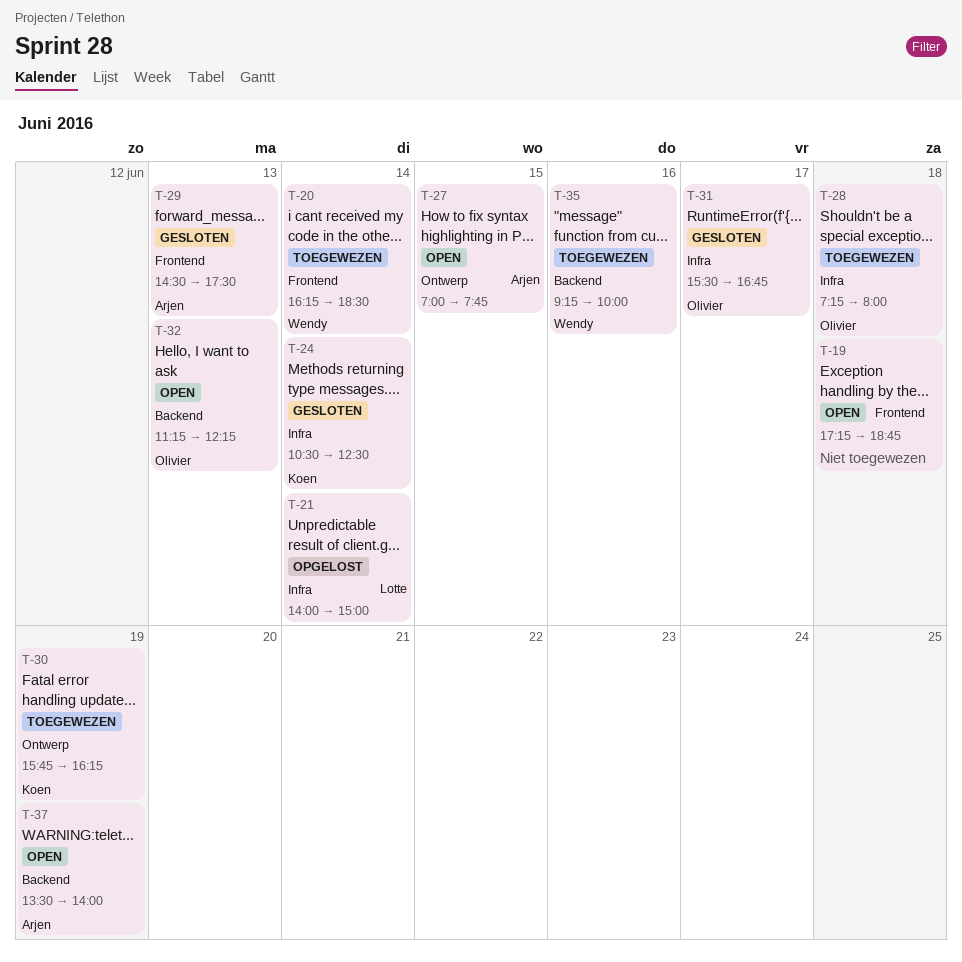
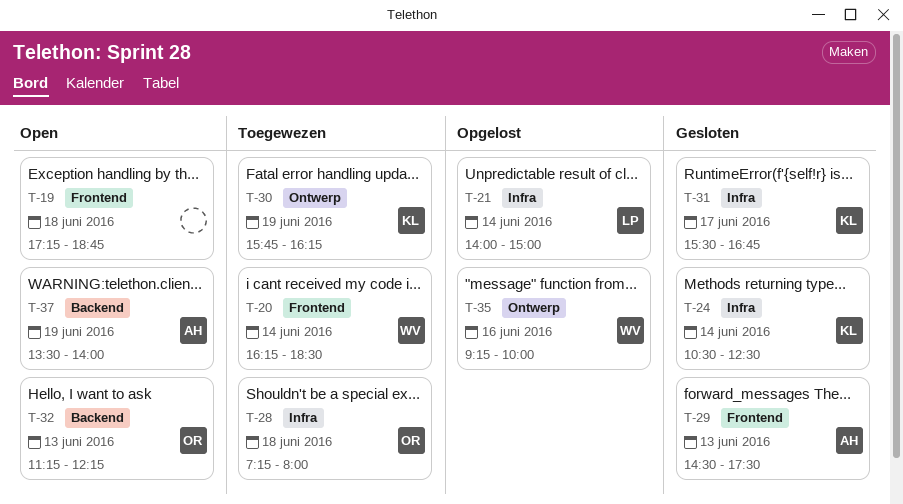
T-27: present -> none
T-31, owner: Olivier -> Koen
T-35, status: Toegewezen -> Opgelost
T-35, label: Backend -> Ontwerp

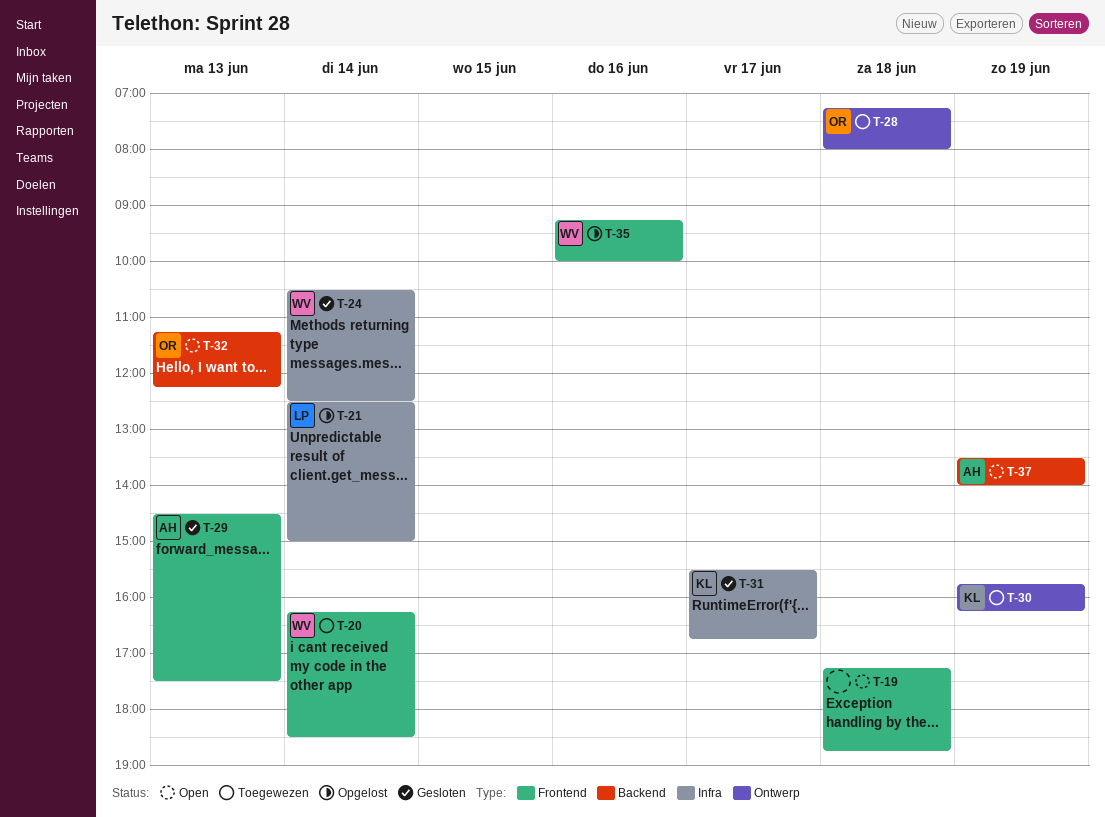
T-21, begins: 14:00 -> 12:30
T-24, owner: KL -> WV
T-28, label: Infra -> Ontwerp
T-35, label: Ontwerp -> Frontend

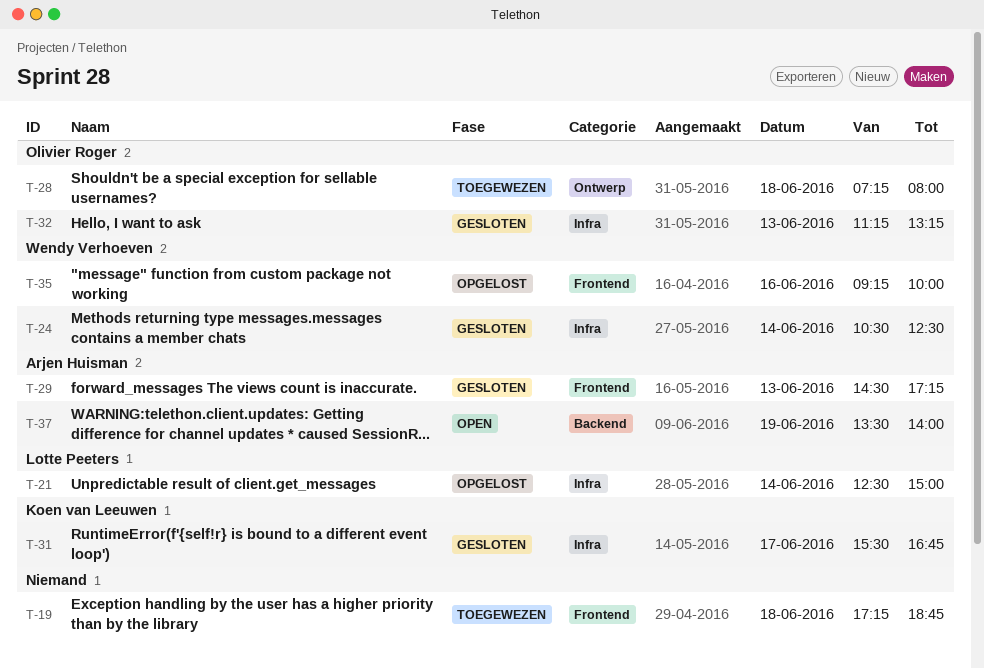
T-19, status: Open -> Toegewezen
T-20: present -> none
T-29, ends: 17:30 -> 17:15
T-30: present -> none
T-32, status: Open -> Gesloten
T-32, label: Backend -> Infra
T-32, ends: 12:15 -> 13:15

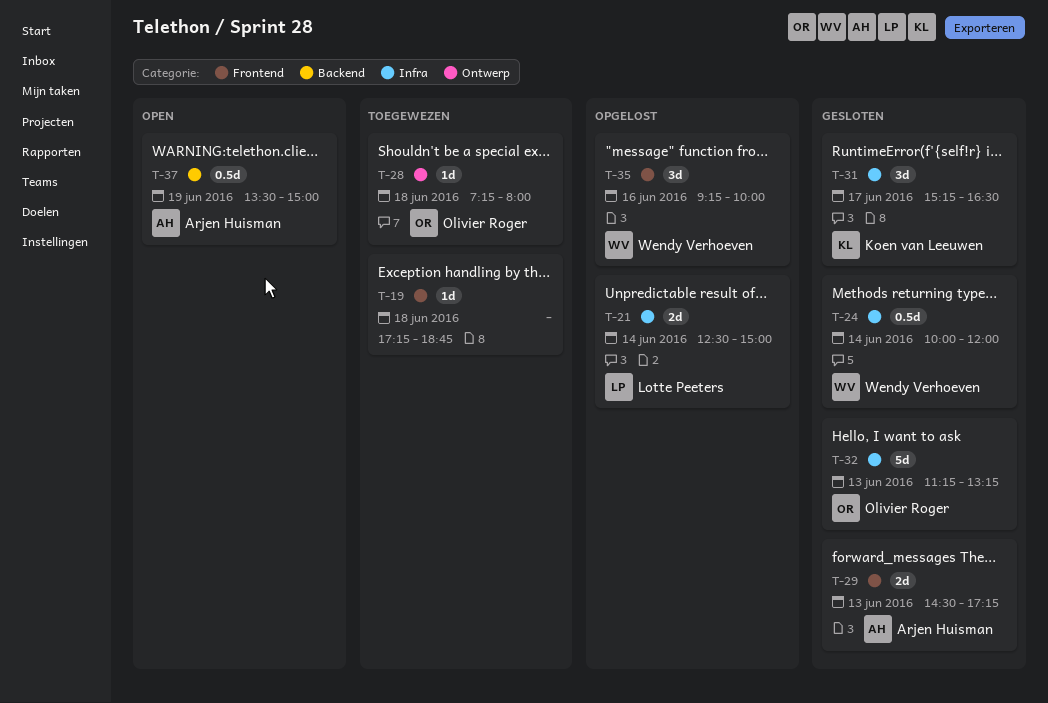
T-24, begins: 10:30 -> 10:00
T-24, ends: 12:30 -> 12:00
T-31, begins: 15:30 -> 15:15
T-31, ends: 16:45 -> 16:30
T-37, ends: 14:00 -> 15:00

